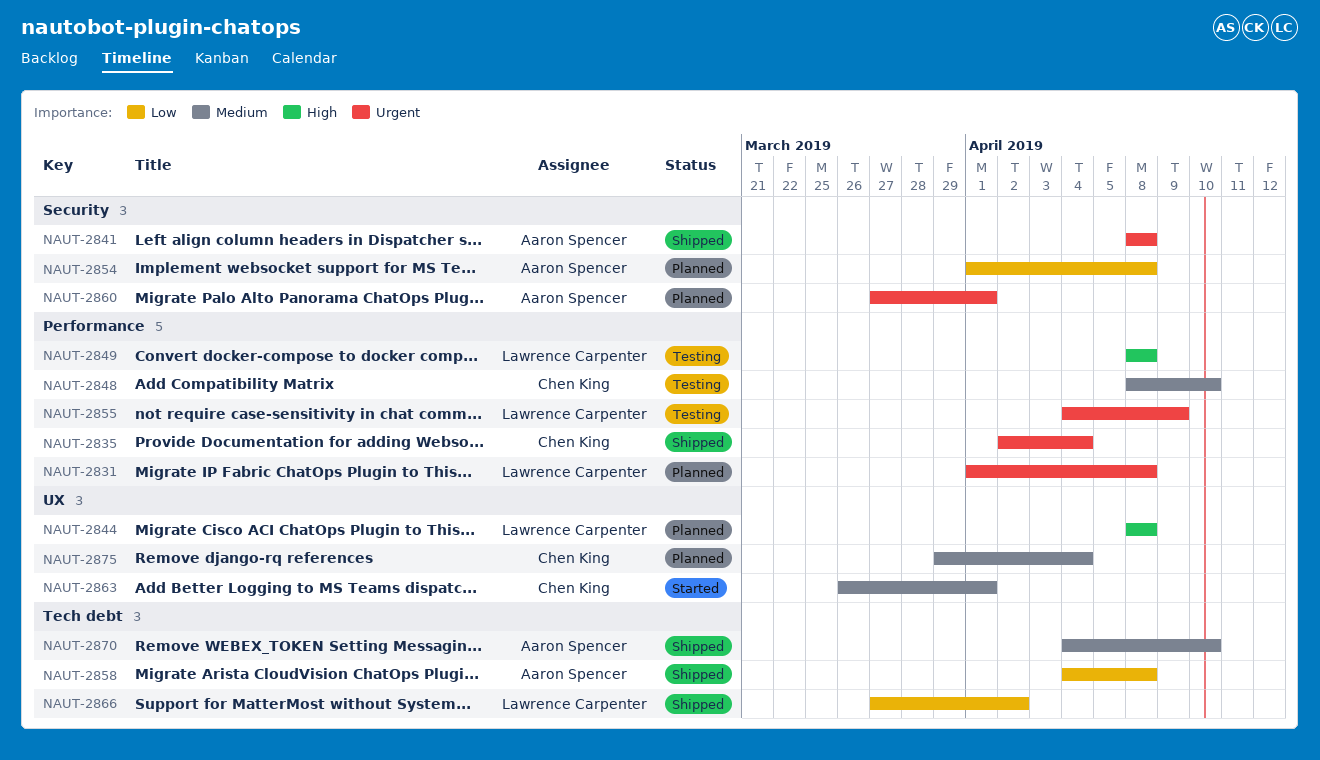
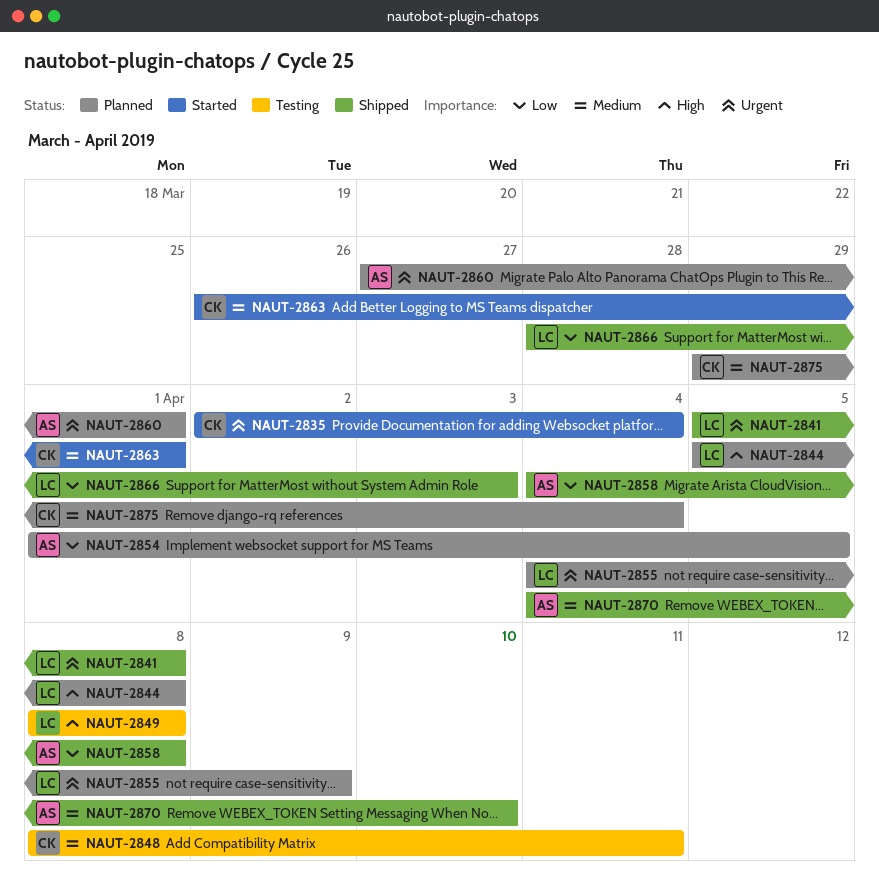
NAUT-2831: present -> none
NAUT-2835, status: Shipped -> Started
NAUT-2841, owner: Aaron Spencer -> Lawrence Carpenter
NAUT-2841, start: Apr 8 -> Apr 5
NAUT-2844, start: Apr 8 -> Apr 5
NAUT-2848, due: Apr 10 -> Apr 11
NAUT-2854, due: Apr 8 -> Apr 5
NAUT-2855, status: Testing -> Planned
NAUT-2866, start: Mar 27 -> Mar 28
NAUT-2866, due: Apr 2 -> Apr 3

